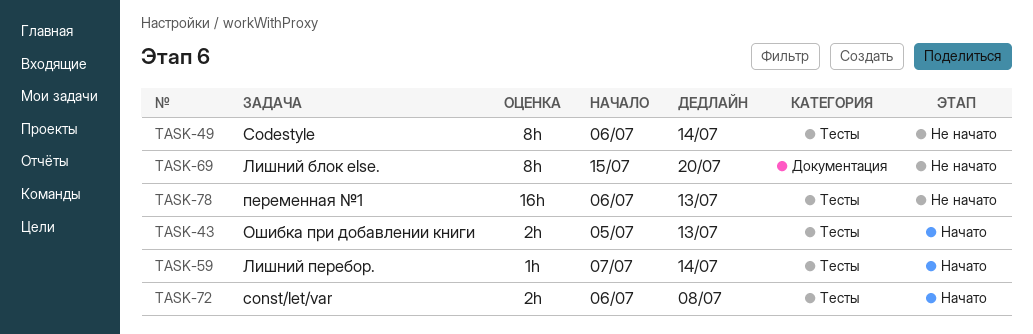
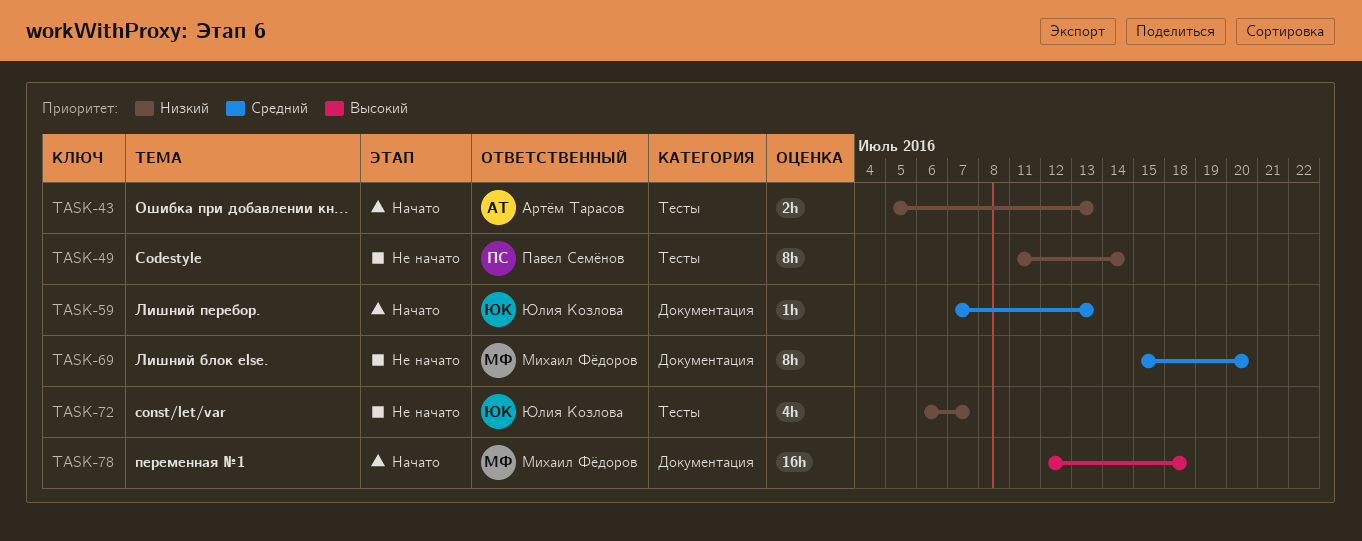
TASK-49, start: Jul 6 -> Jul 11
TASK-59, label: Тесты -> Документация
TASK-59, due: Jul 14 -> Jul 13
TASK-72, status: Начато -> Не начато
TASK-72, estimate: 2h -> 4h
TASK-72, due: Jul 8 -> Jul 7
TASK-78, status: Не начато -> Начато
TASK-78, label: Тесты -> Документация
TASK-78, start: Jul 6 -> Jul 12
TASK-78, due: Jul 13 -> Jul 18

